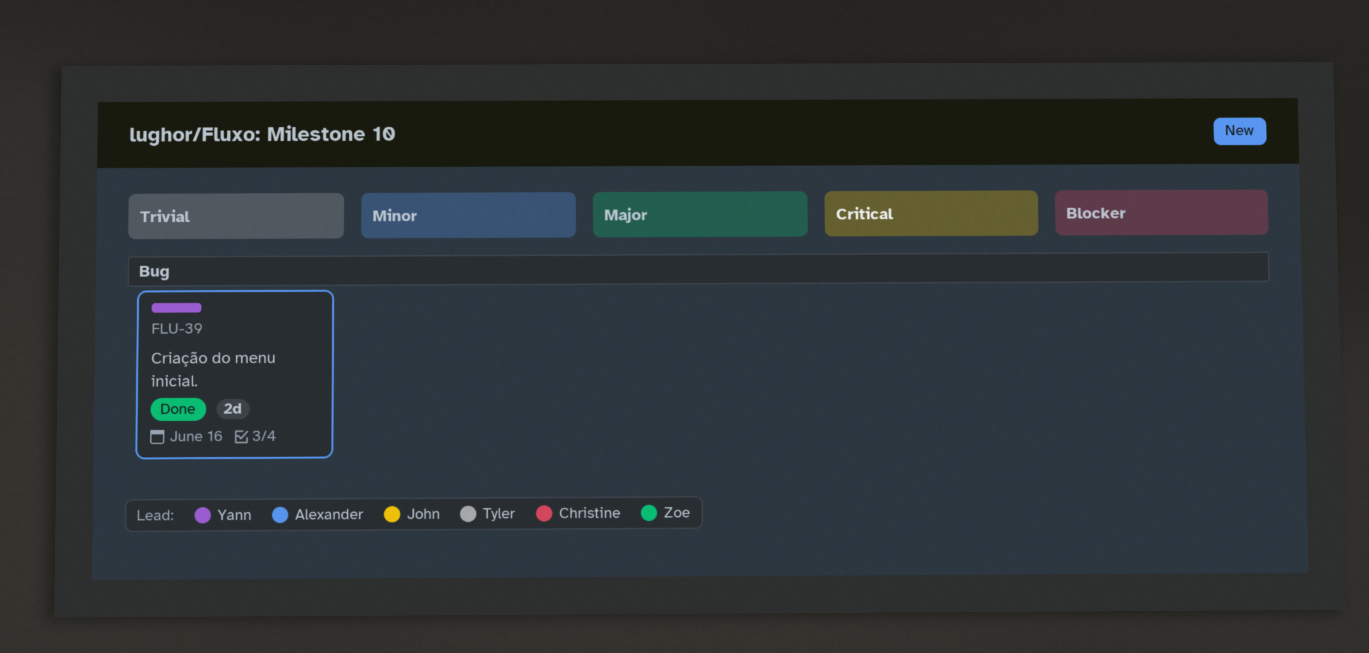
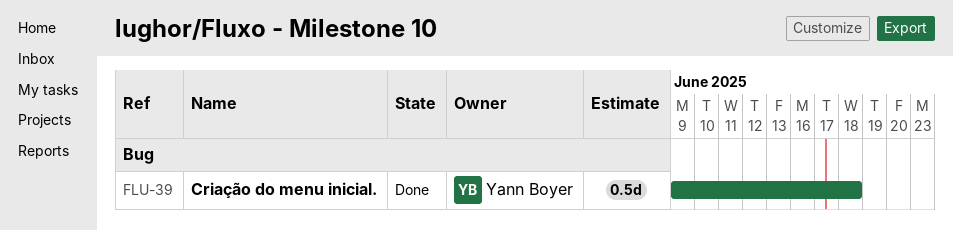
FLU-39, estimate: 2d -> 0.5d
FLU-39, due: Jun 16 -> Jun 18

